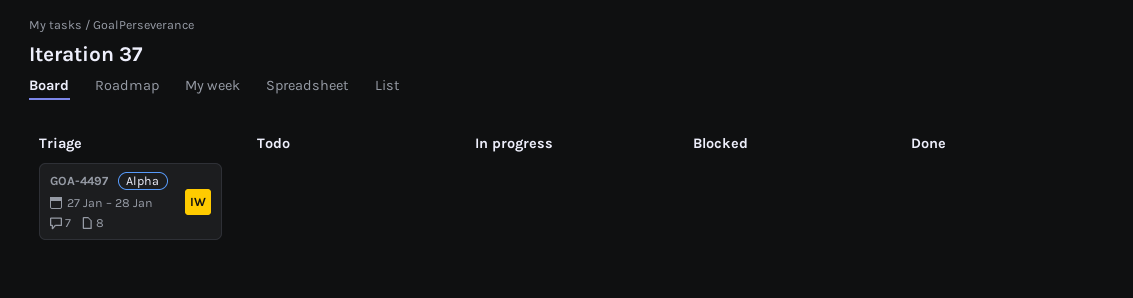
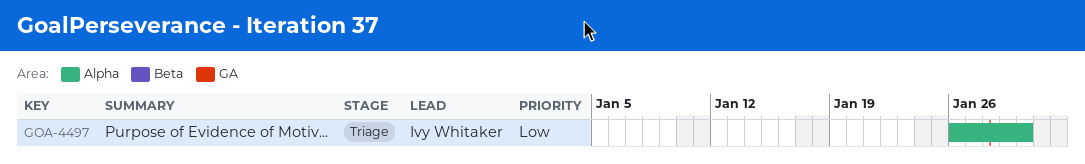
GOA-4497, start: Jan 27 -> Jan 26
GOA-4497, due: Jan 28 -> Jan 30

